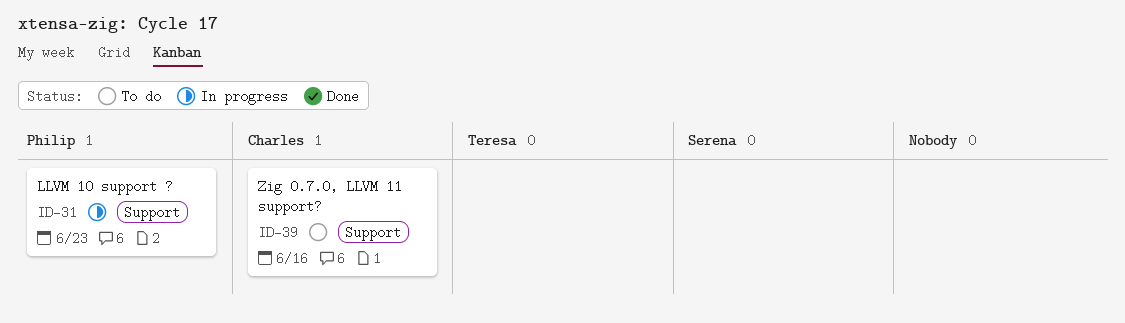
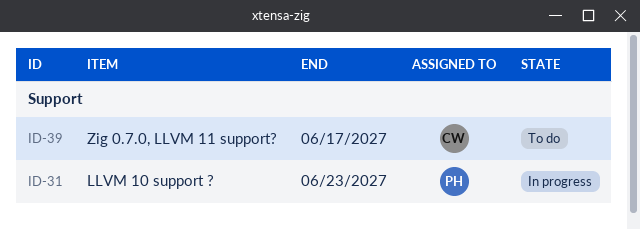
ID-39, due: Jun 16 -> Jun 17

